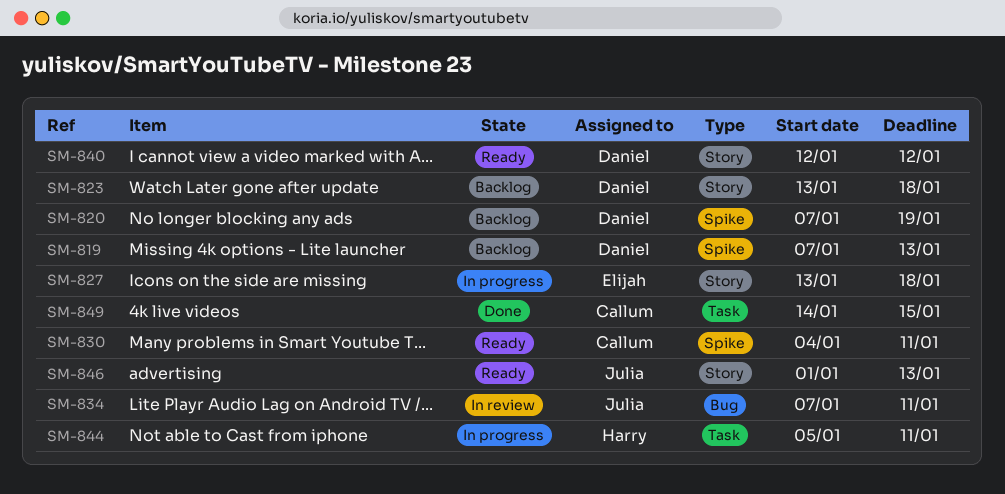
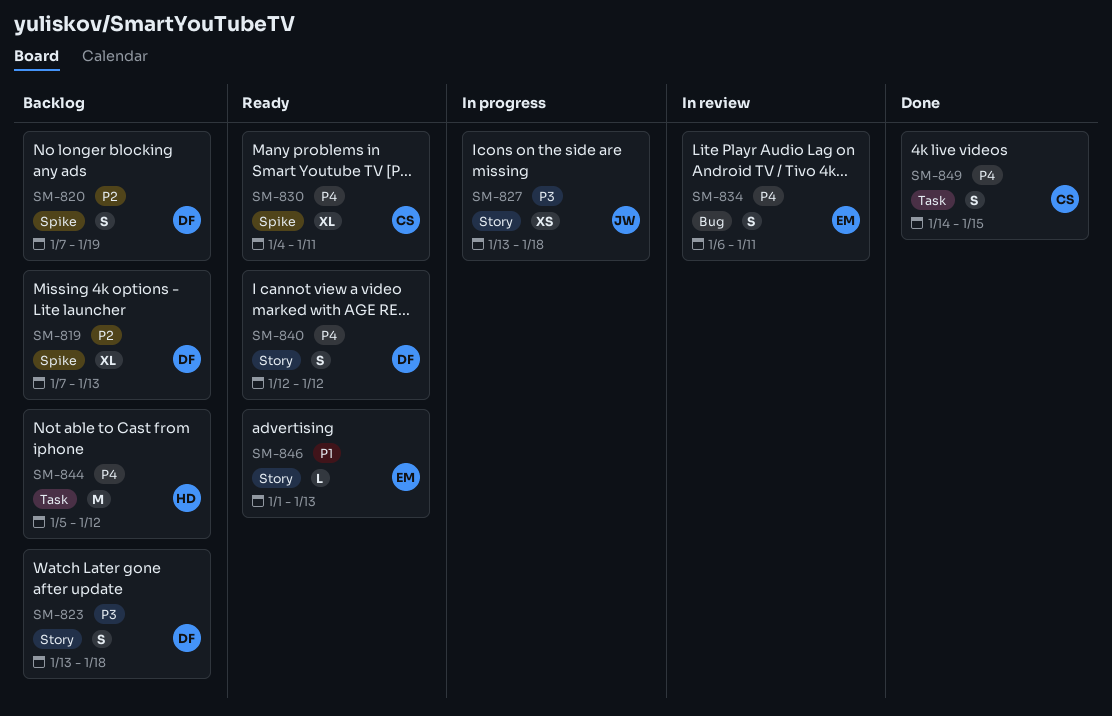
SM-827, owner: Elijah -> Julia
SM-834, owner: Julia -> Elijah
SM-834, start: Jan 7 -> Jan 6
SM-844, status: In progress -> Backlog
SM-844, due: Jan 11 -> Jan 12
SM-846, owner: Julia -> Elijah

